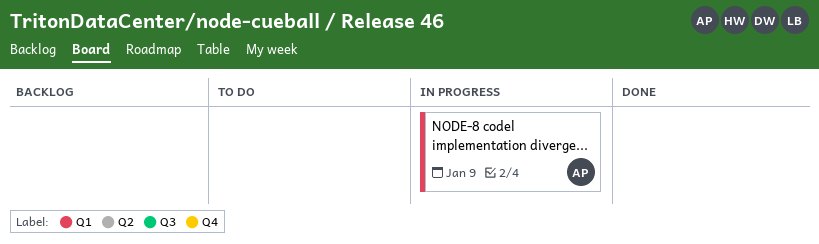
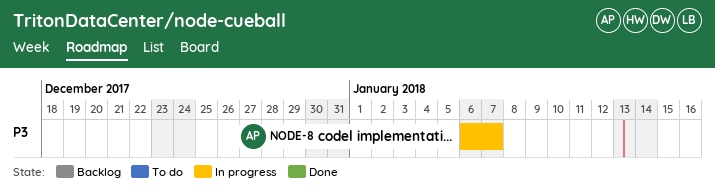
NODE-8, due: Jan 9 -> Jan 7

